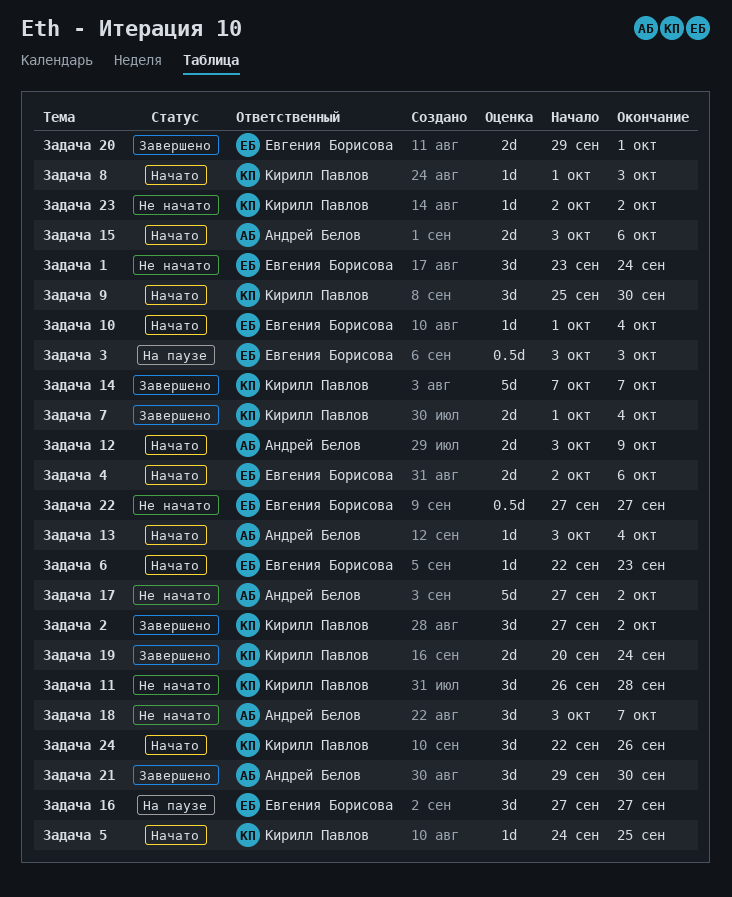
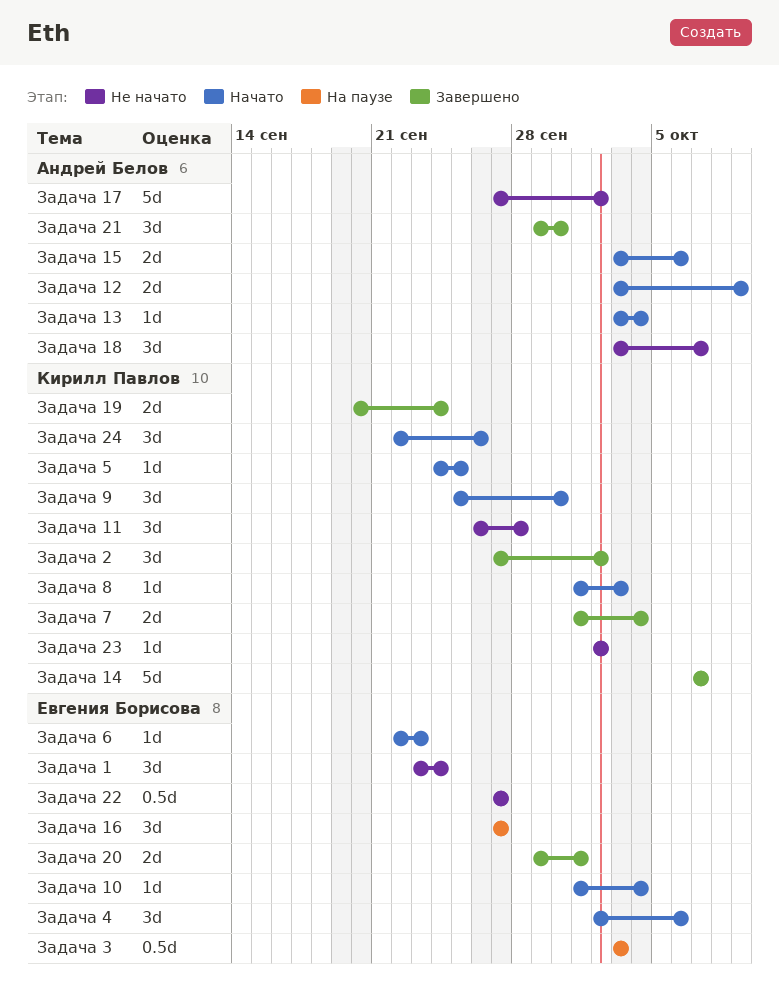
Задача 4, estimate: 2d -> 3d

